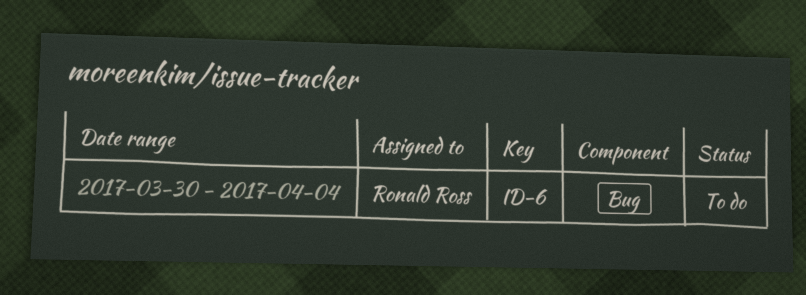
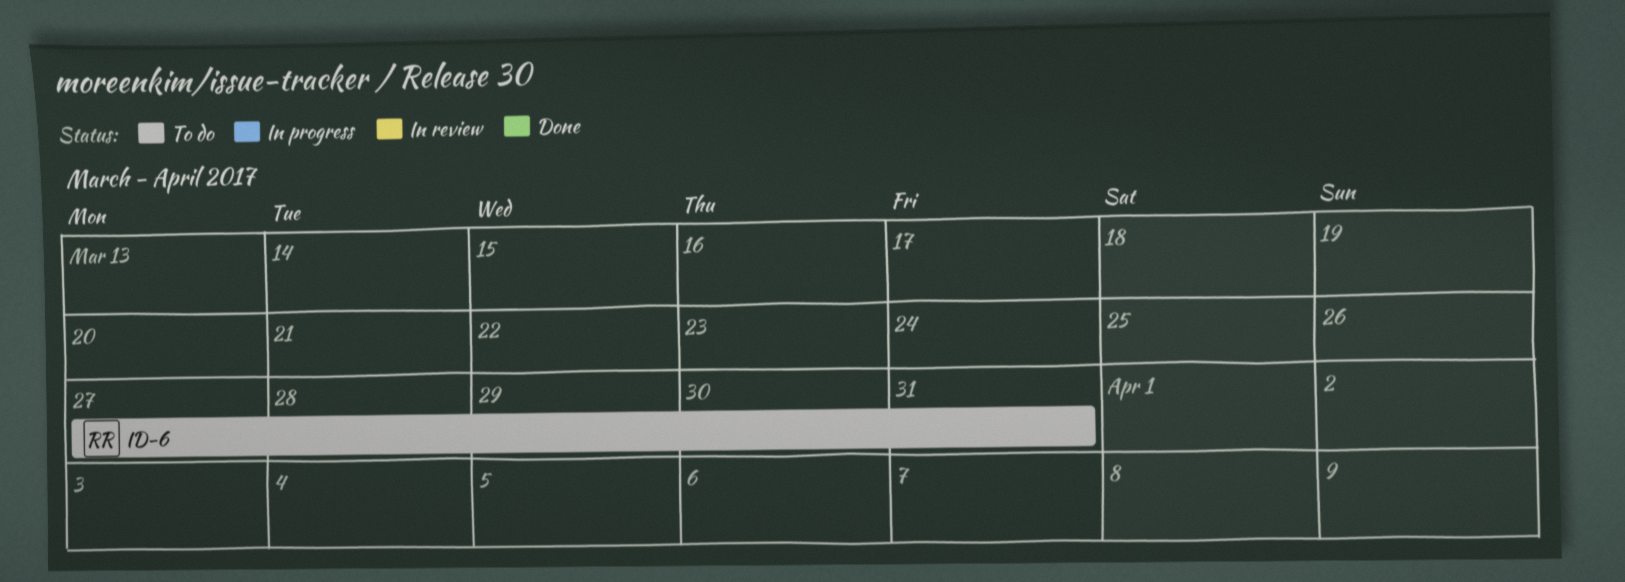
ID-6, start: Mar 30 -> Mar 27
ID-6, due: Apr 4 -> Mar 31

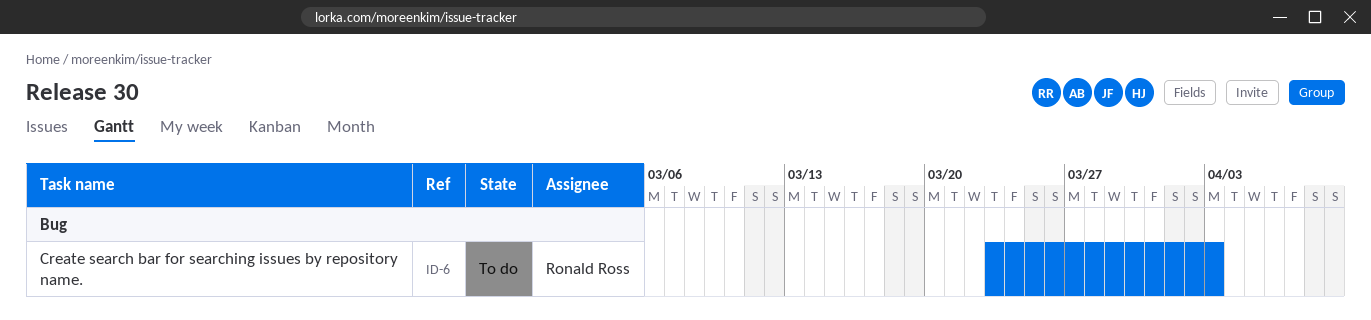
ID-6, start: Mar 27 -> Mar 23
ID-6, due: Mar 31 -> Apr 3

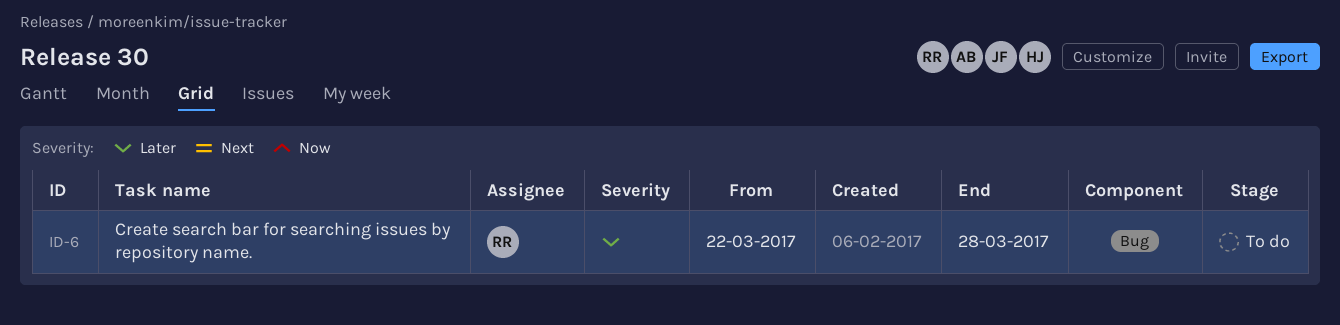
ID-6, start: Mar 23 -> Mar 22
ID-6, due: Apr 3 -> Mar 28

